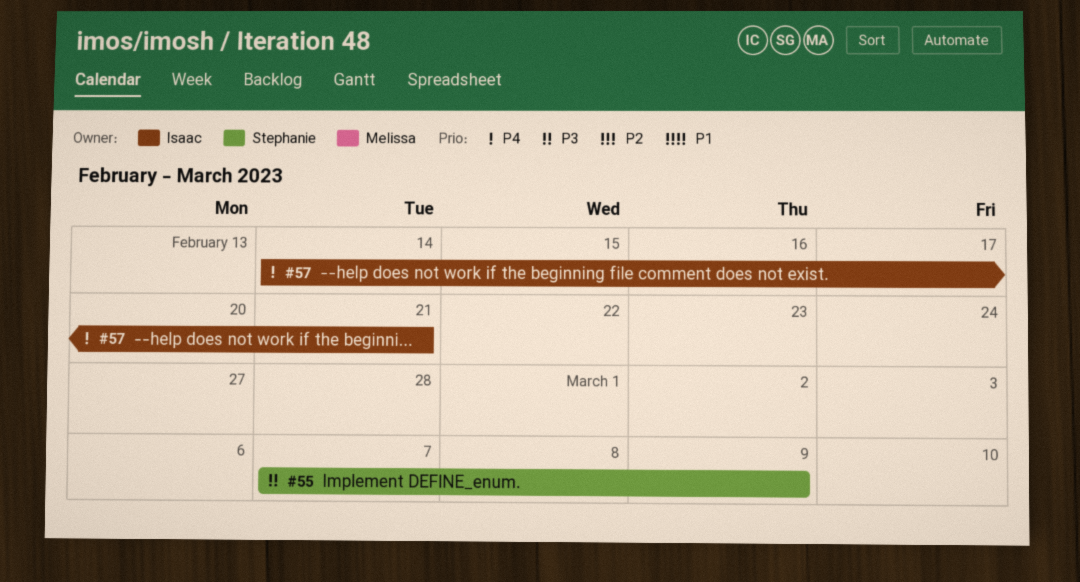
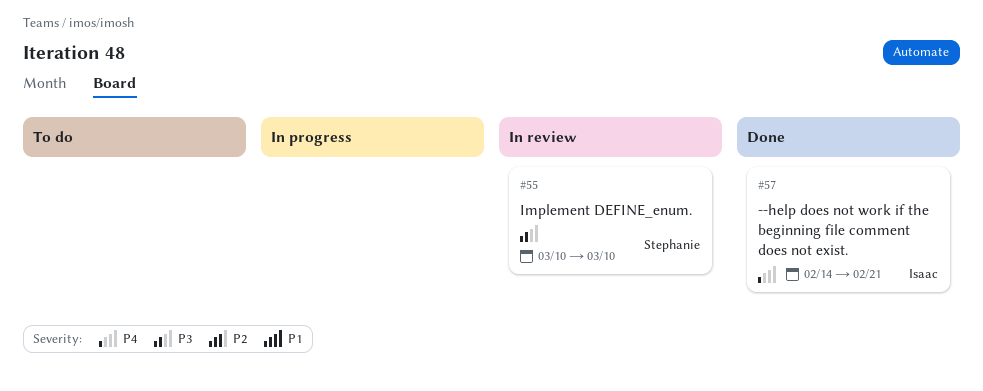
#55, start: Mar 7 -> Mar 10
#55, due: Mar 9 -> Mar 10

